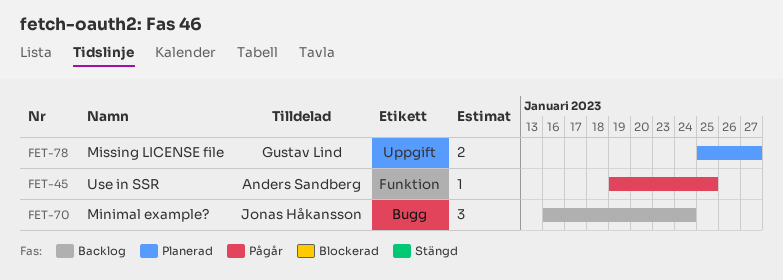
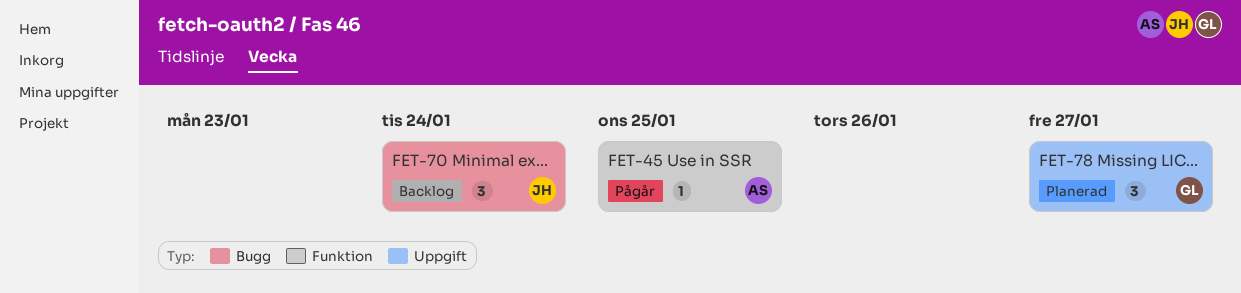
FET-78, estimate: 2 -> 3

